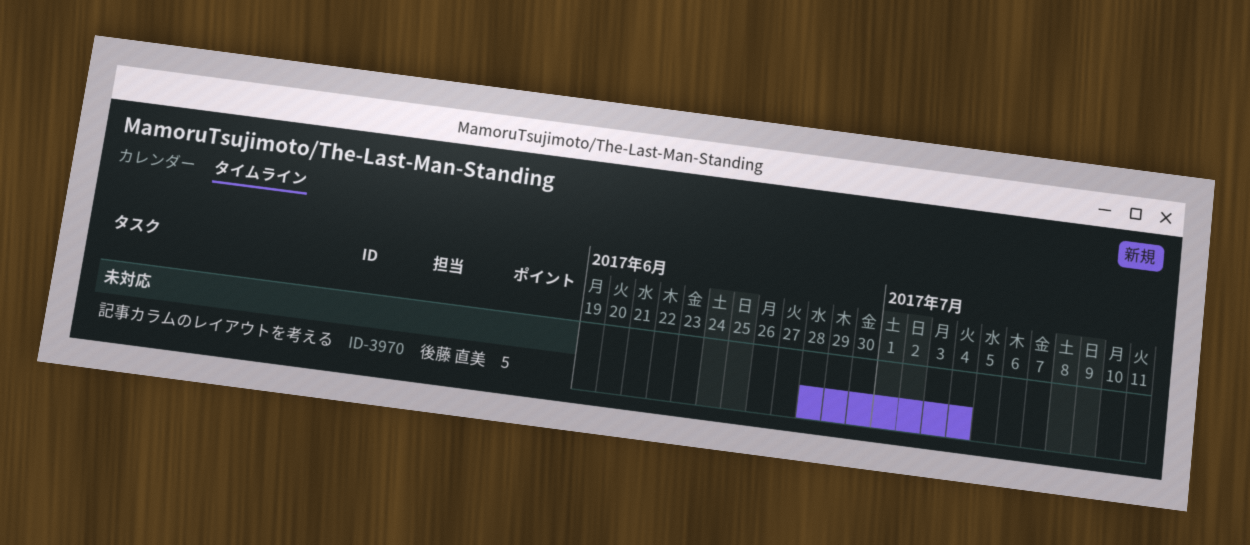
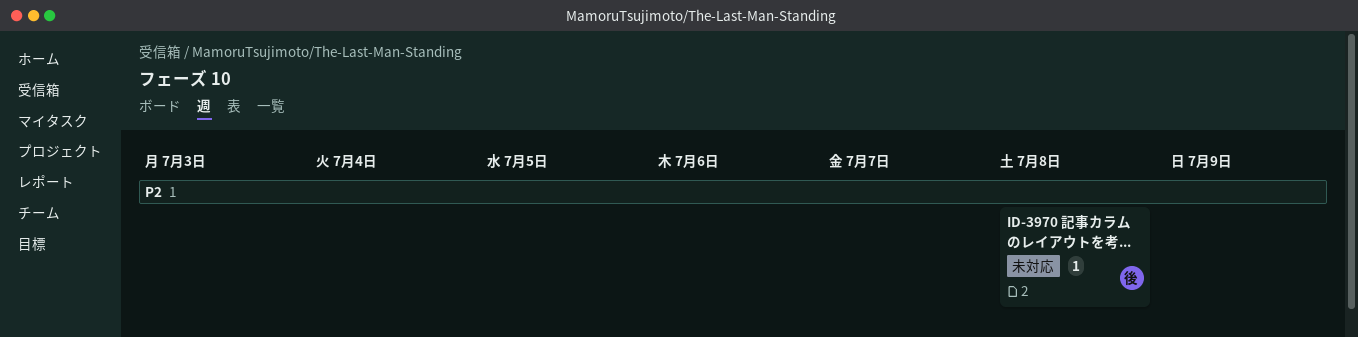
ID-3970, estimate: 5 -> 1
ID-3970, due: Jul 4 -> Jul 8

